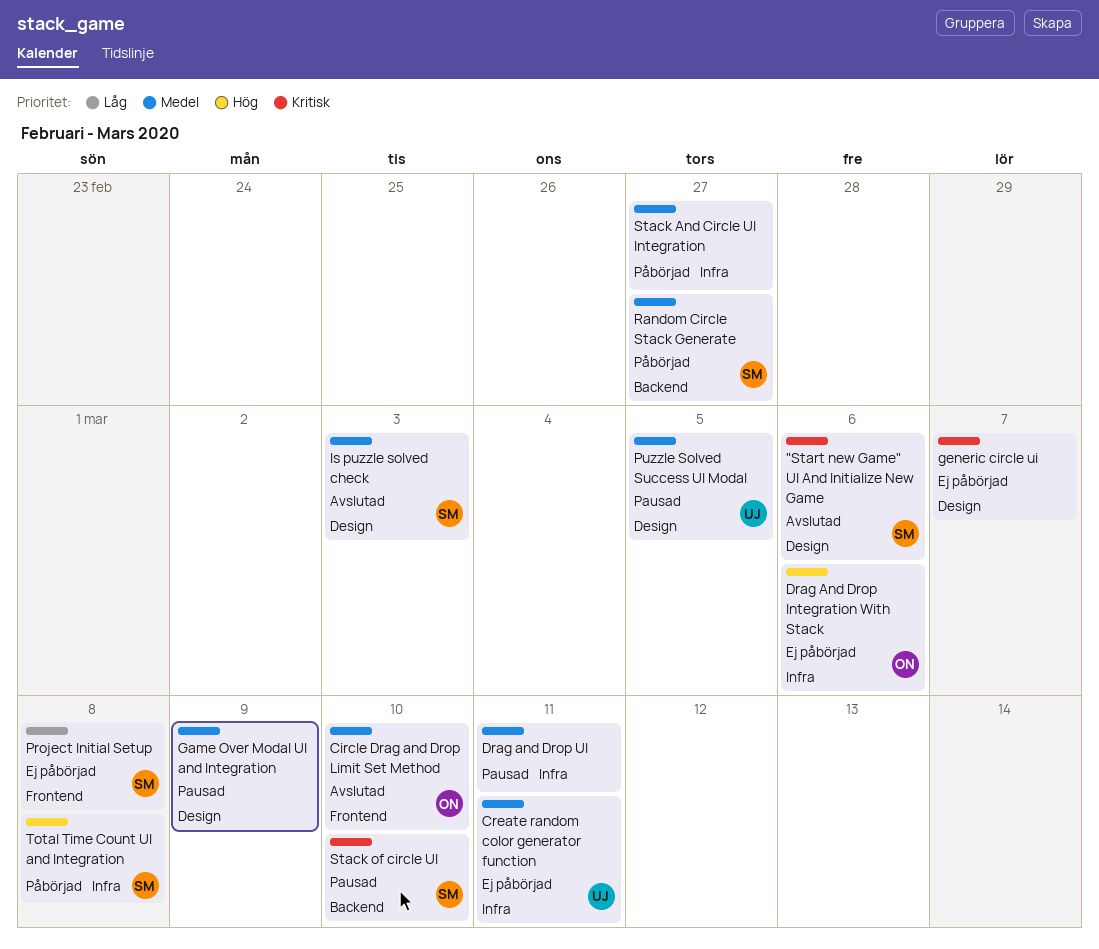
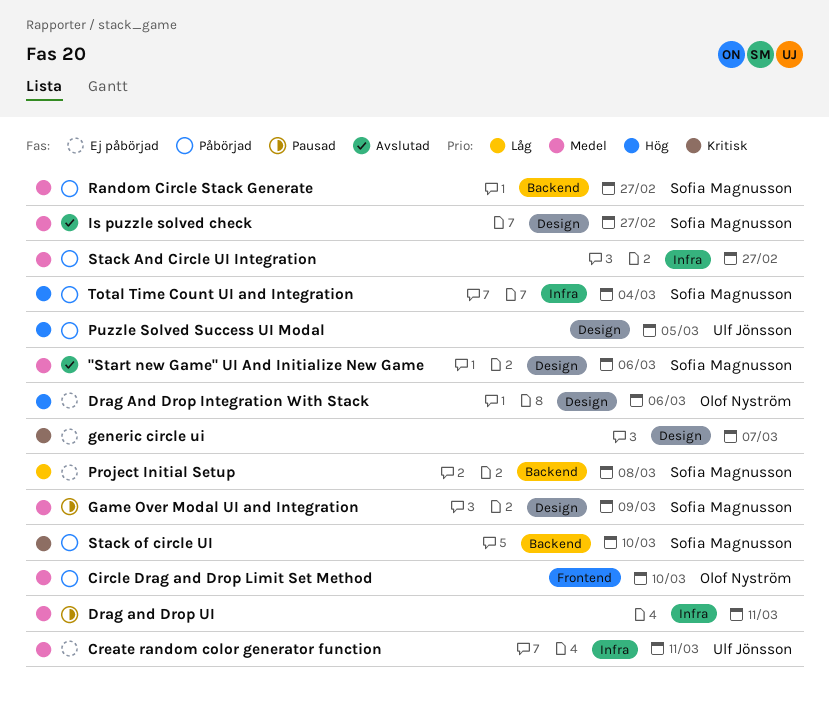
"Start new Game" UI And Initialize New Game, priority: Kritisk -> Medel
Circle Drag and Drop Limit Set Method, status: Avslutad -> Påbörjad
Drag And Drop Integration With Stack, label: Infra -> Design
Game Over Modal UI and Integration, owner: none -> Sofia Magnusson
Is puzzle solved check, due: Mar 3 -> Feb 27
Project Initial Setup, label: Frontend -> Backend
Puzzle Solved Success UI Modal, status: Pausad -> Påbörjad
Puzzle Solved Success UI Modal, priority: Medel -> Hög
Stack of circle UI, status: Pausad -> Påbörjad
Total Time Count UI and Integration, due: Mar 8 -> Mar 4

